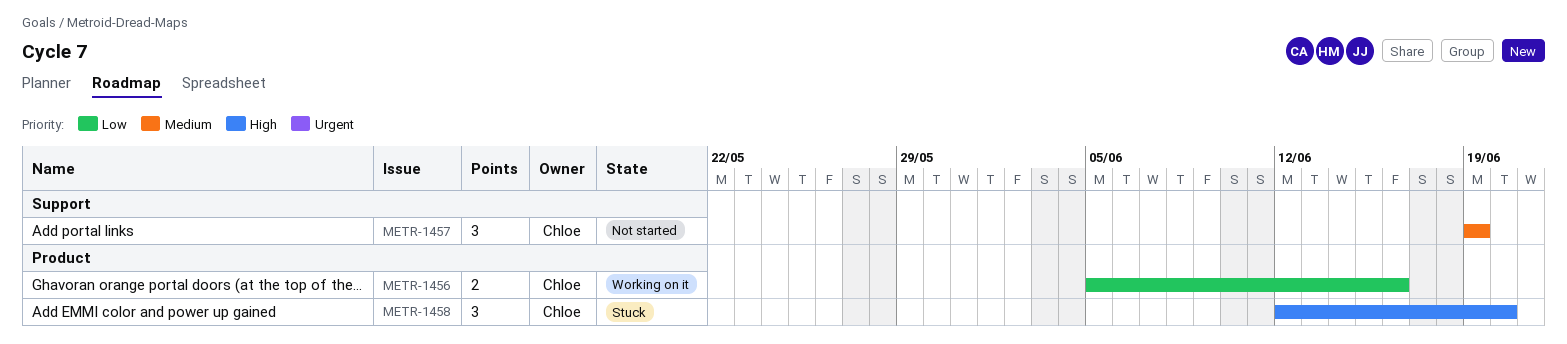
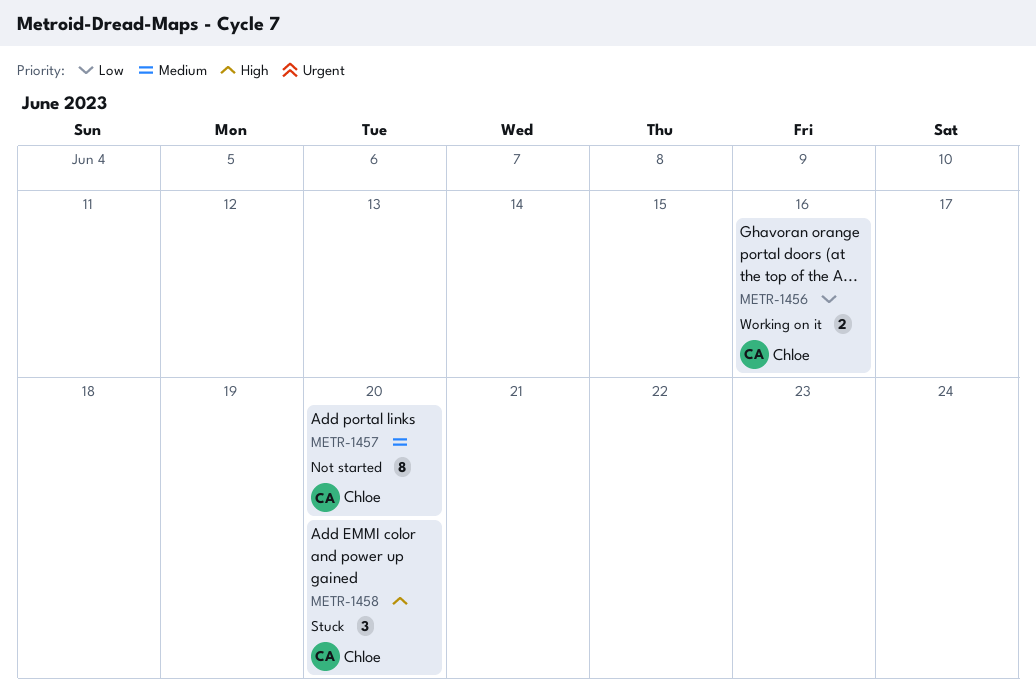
METR-1457, estimate: 3 -> 8
METR-1457, due: Jun 19 -> Jun 20

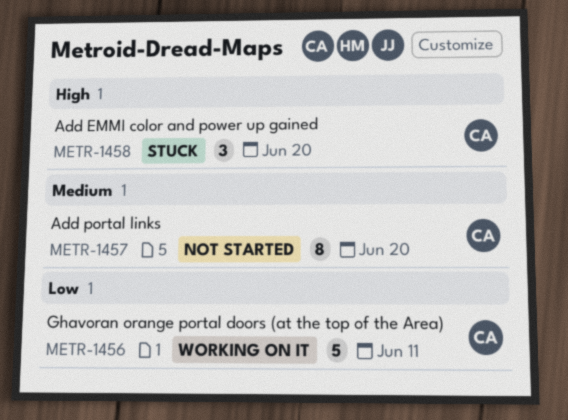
METR-1456, estimate: 2 -> 5
METR-1456, due: Jun 16 -> Jun 11

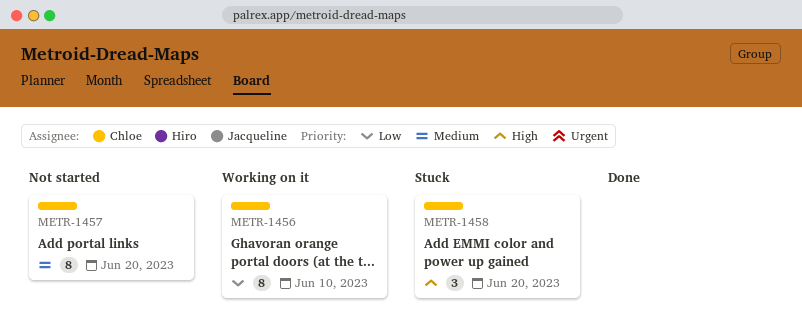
METR-1456, estimate: 5 -> 8
METR-1456, due: Jun 11 -> Jun 10

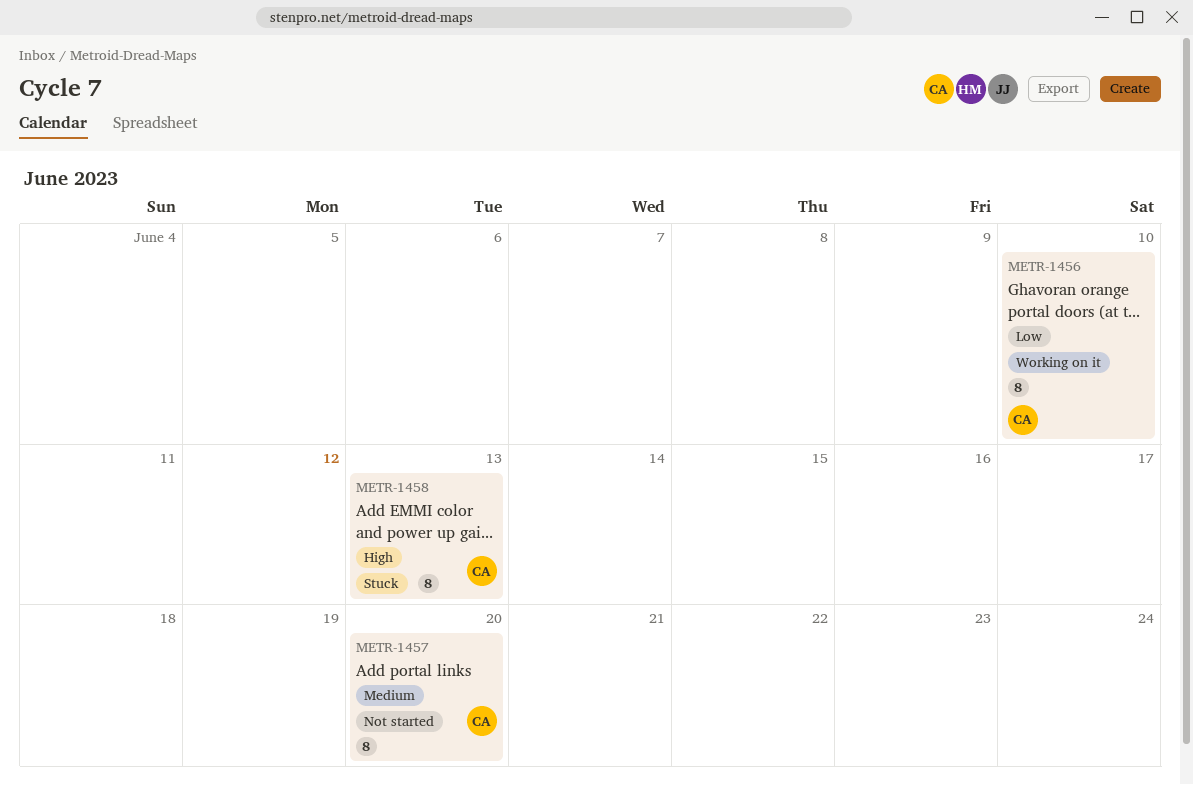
METR-1458, estimate: 3 -> 8
METR-1458, due: Jun 20 -> Jun 13

